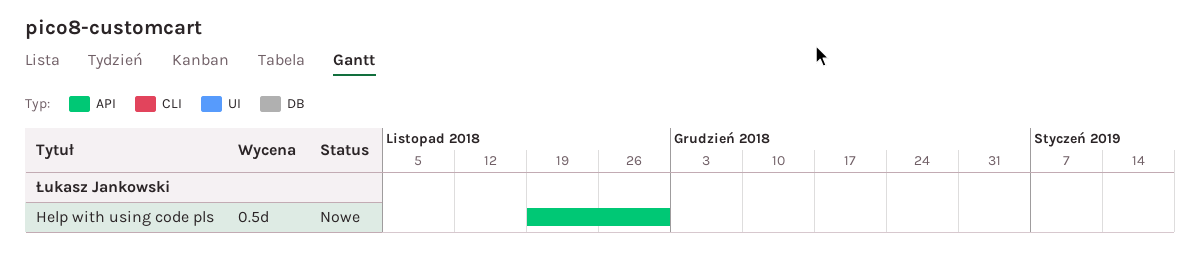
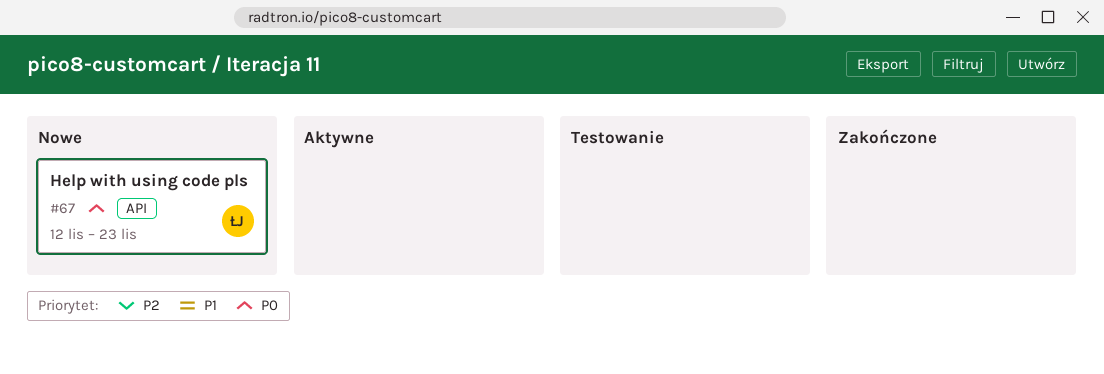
Help with using code pls, start: Nov 19 -> Nov 12
Help with using code pls, due: Nov 30 -> Nov 23

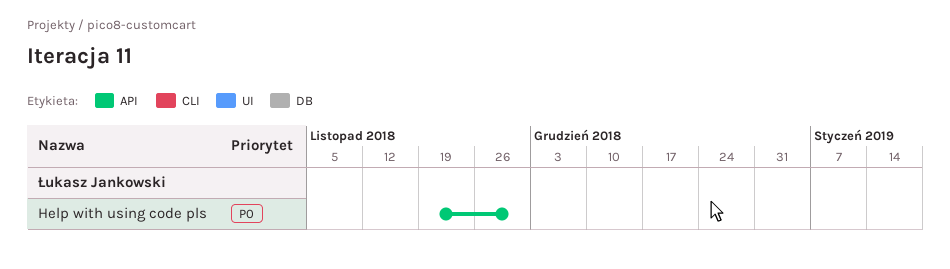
Help with using code pls, start: Nov 12 -> Nov 19
Help with using code pls, due: Nov 23 -> Nov 30

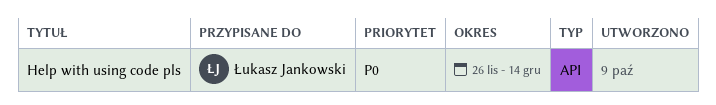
Help with using code pls, start: Nov 19 -> Nov 26
Help with using code pls, due: Nov 30 -> Dec 14

